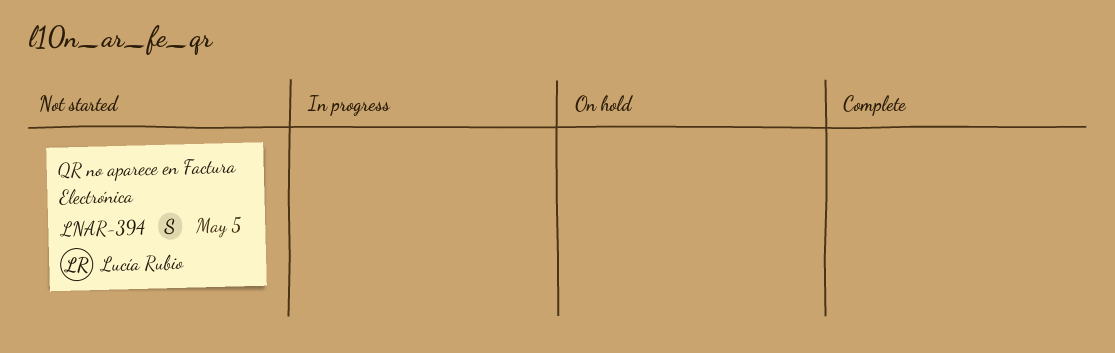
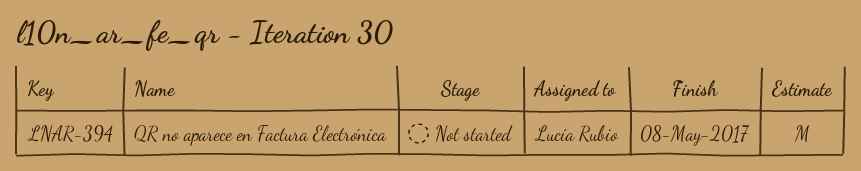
LNAR-394, estimate: S -> M
LNAR-394, due: May 5 -> May 8

